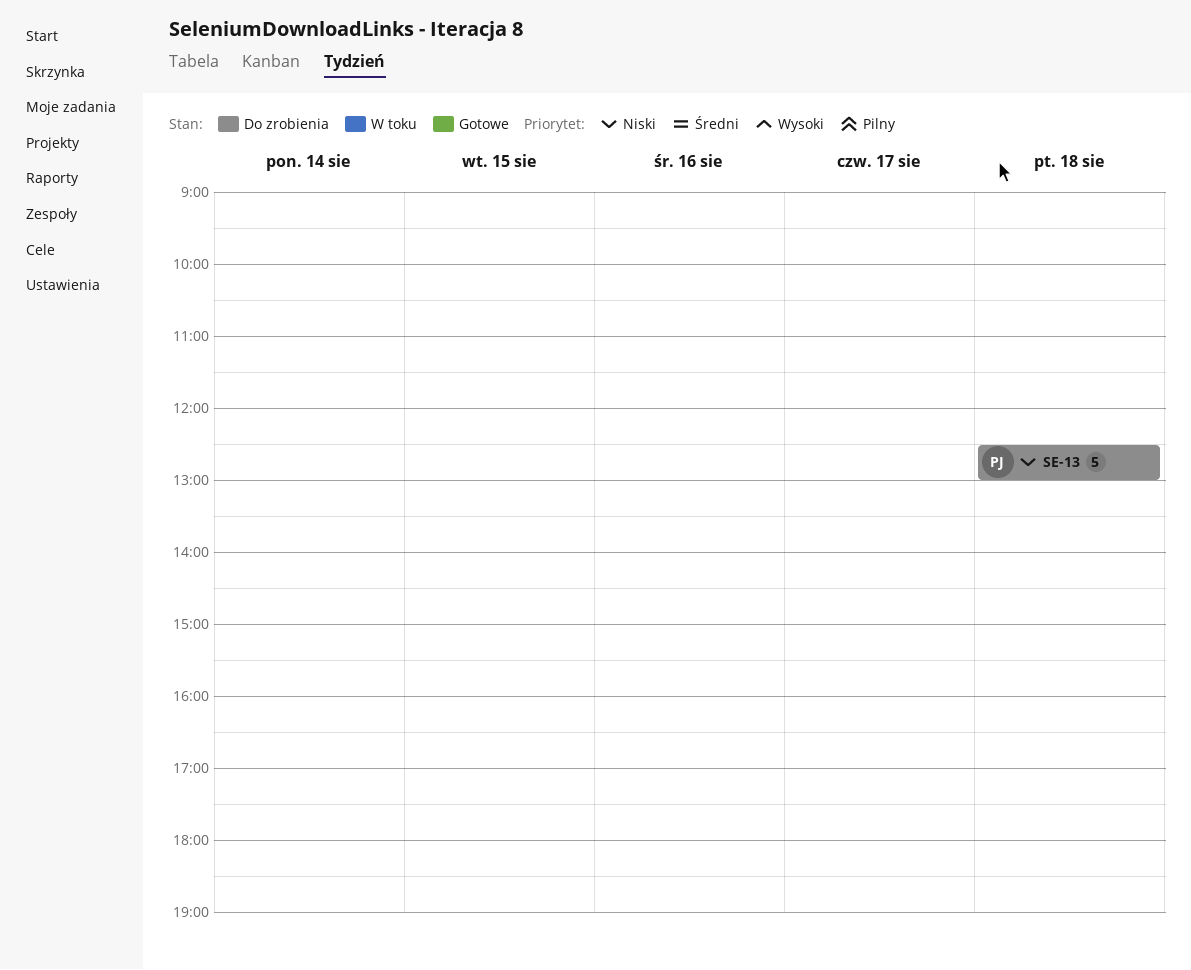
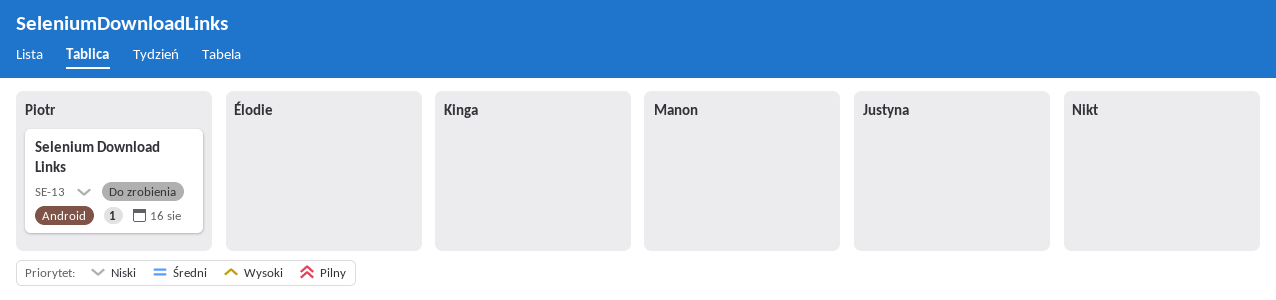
SE-13, estimate: 5 -> 1
SE-13, day: Aug 18 -> Aug 16

